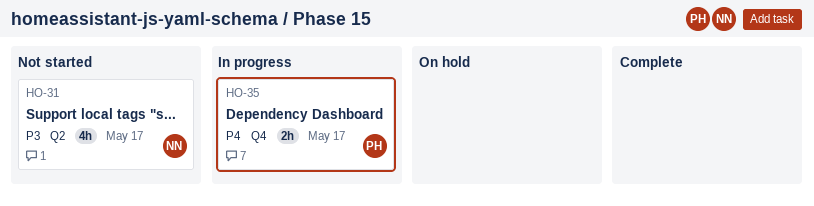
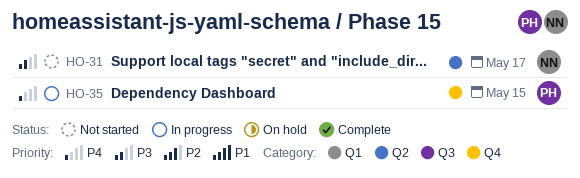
HO-35, due: May 17 -> May 15

